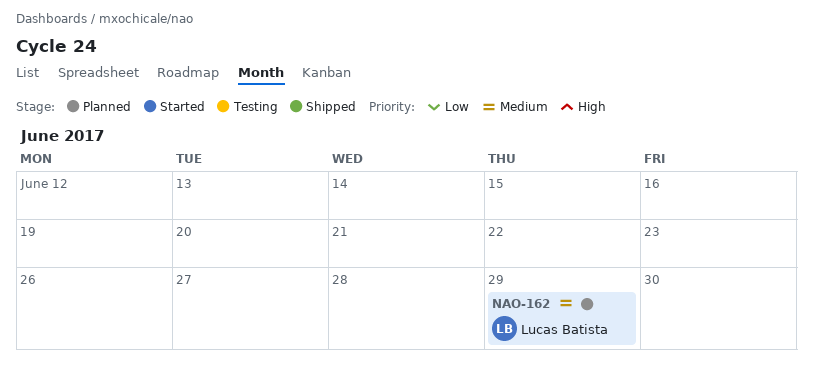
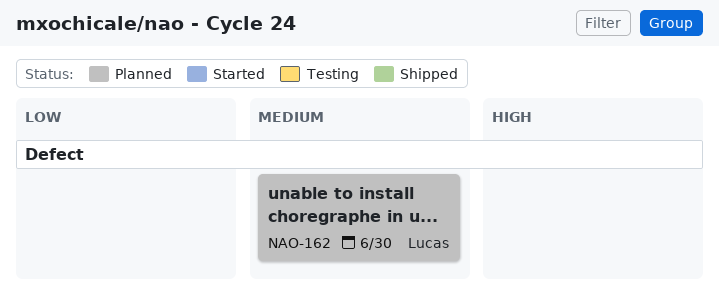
NAO-162, due: Jun 29 -> Jun 30

